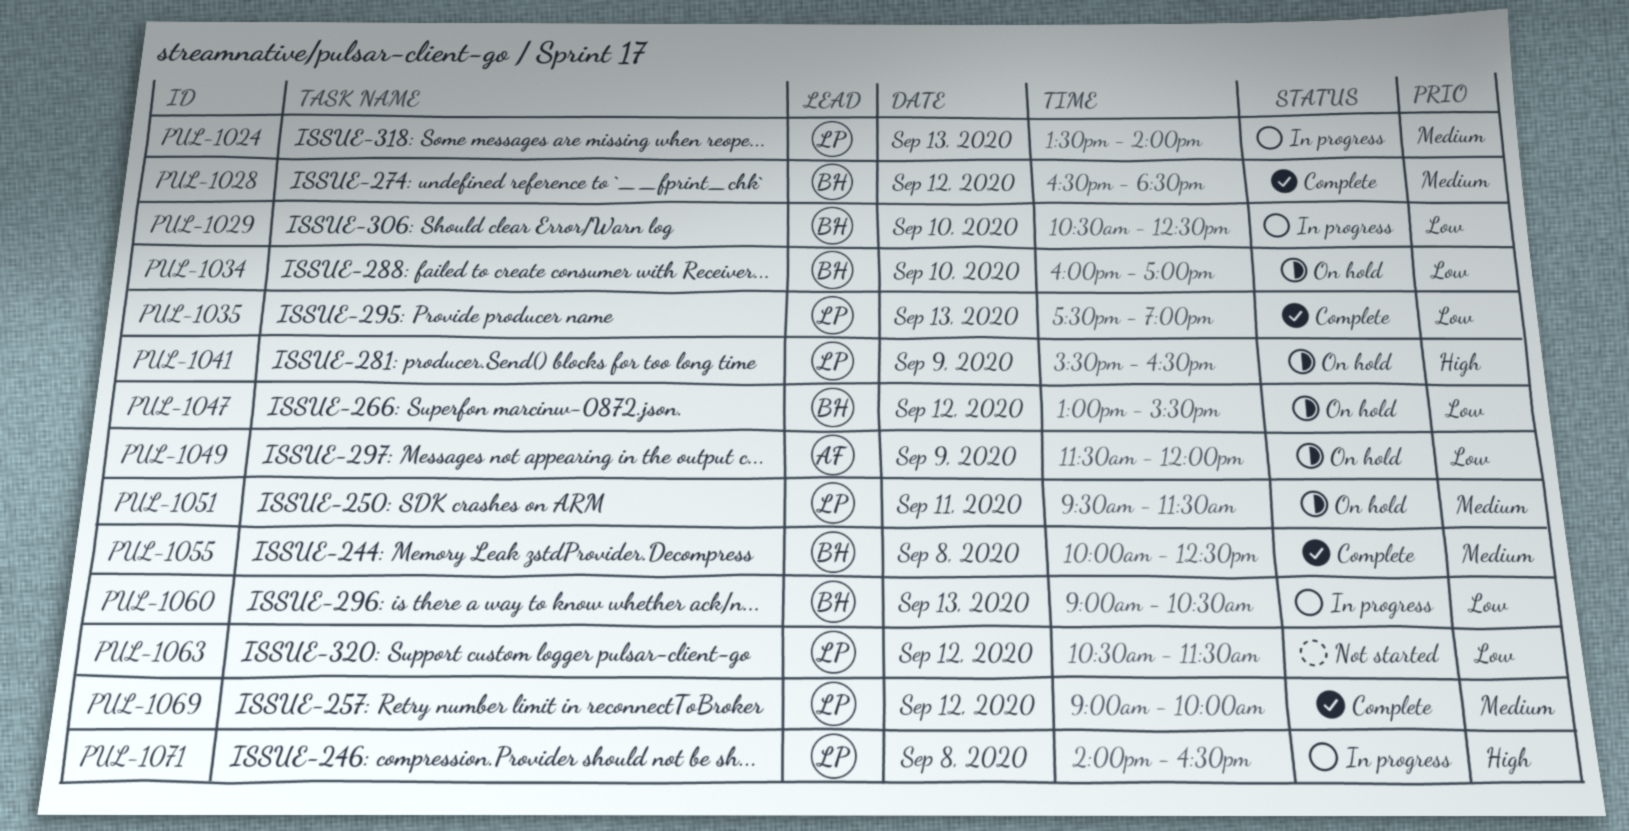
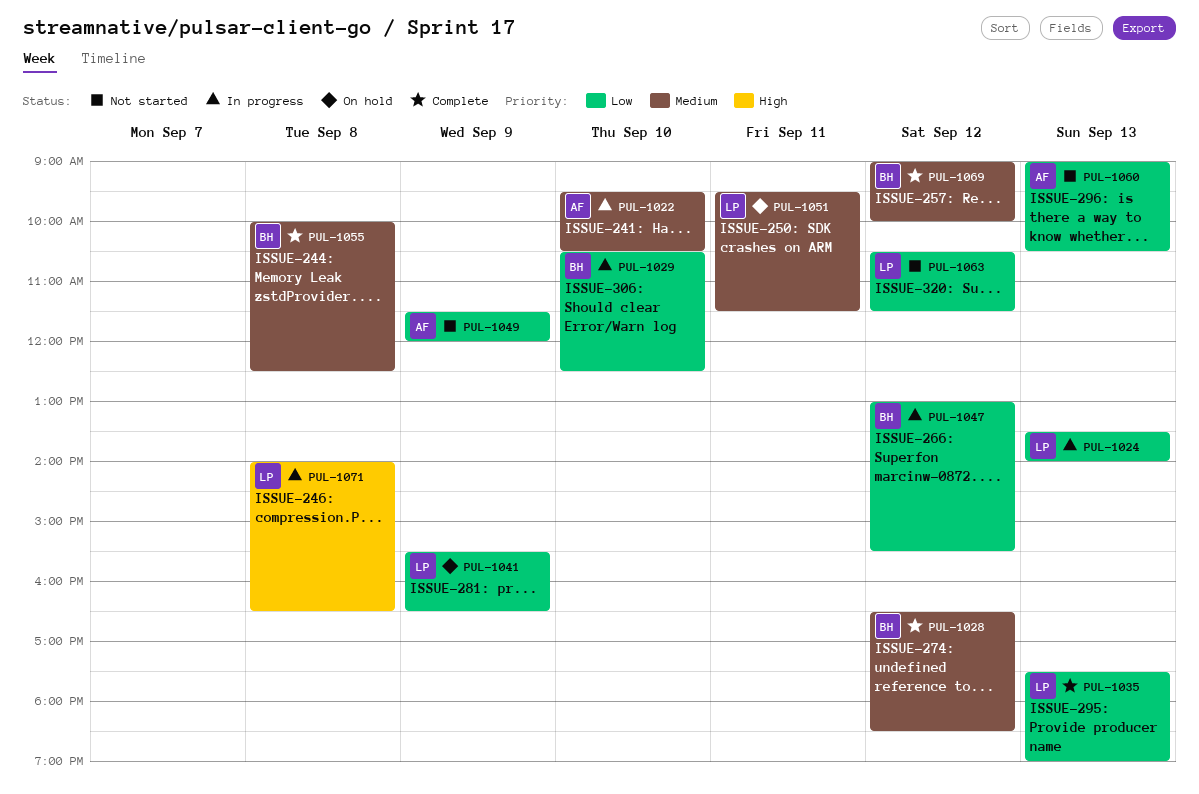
PUL-1022: none -> present
PUL-1024, priority: Medium -> Low
PUL-1034: present -> none
PUL-1041, priority: High -> Low
PUL-1047, status: On hold -> In progress
PUL-1049, status: On hold -> Not started
PUL-1060, status: In progress -> Not started
PUL-1060, owner: BH -> AF
PUL-1069, owner: LP -> BH

